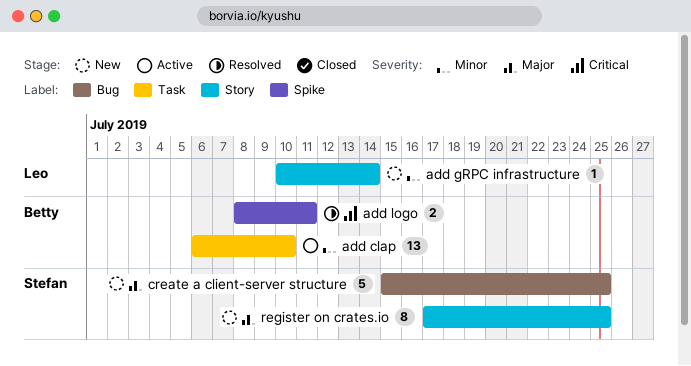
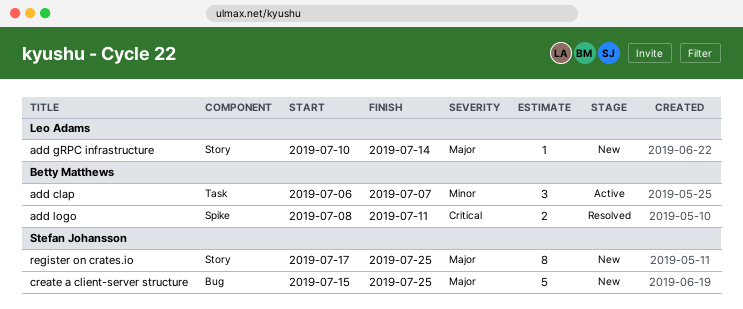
add clap, estimate: 13 -> 3
add clap, due: Jul 10 -> Jul 7
add gRPC infrastructure, priority: Minor -> Major

